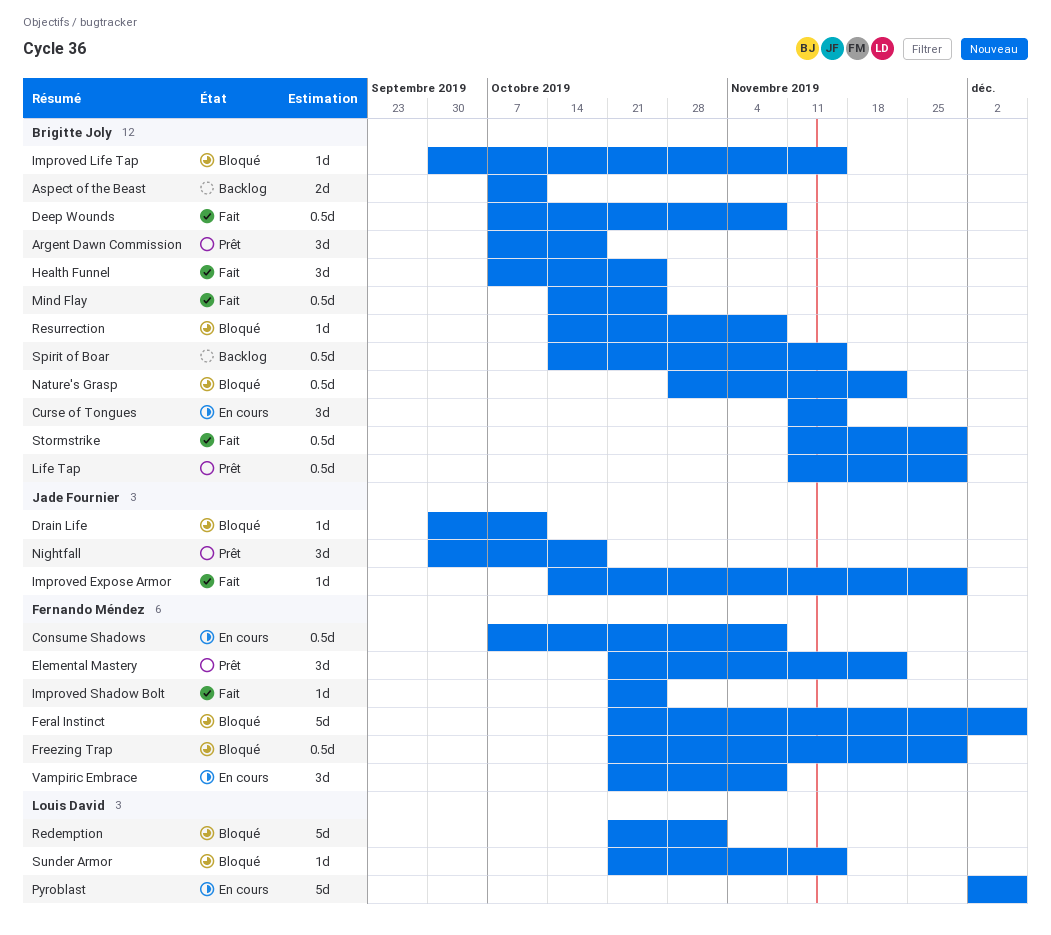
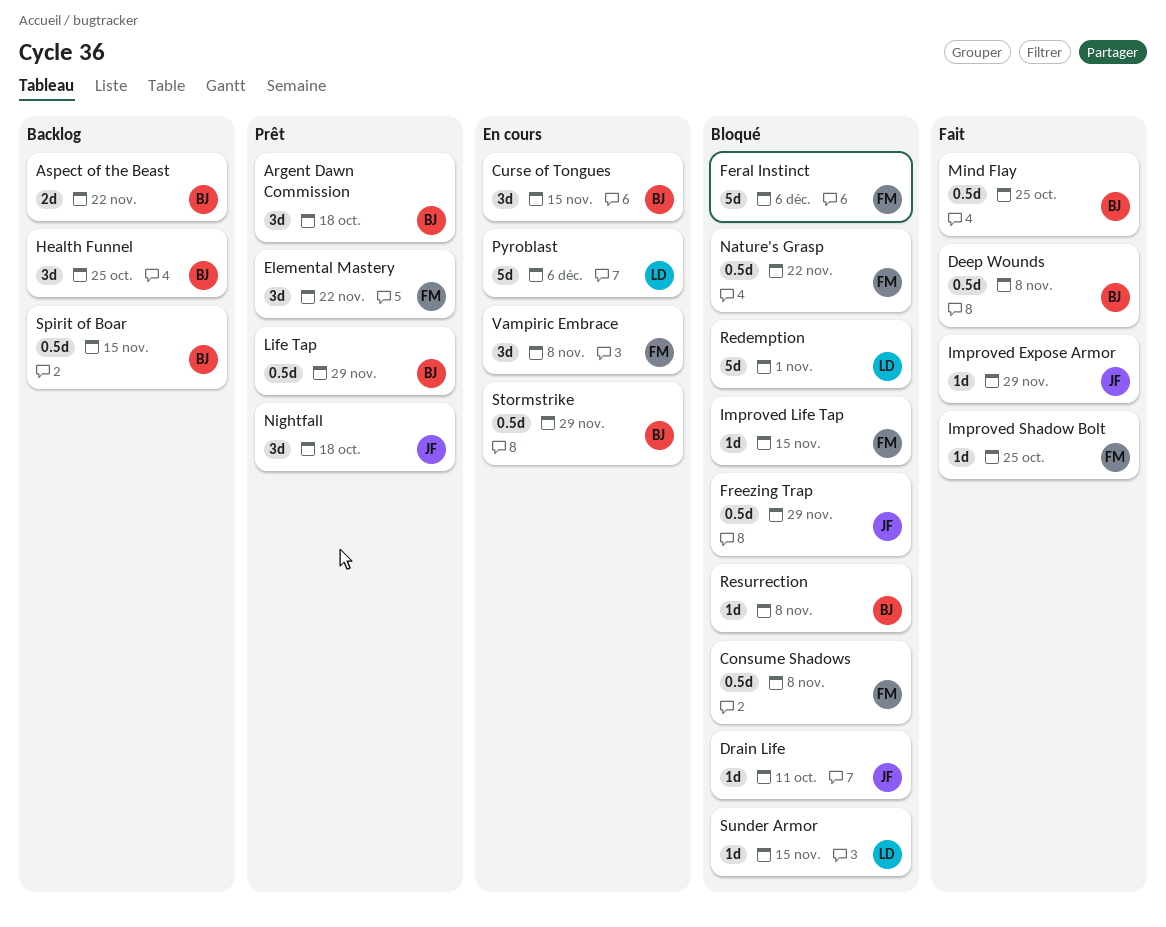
Aspect of the Beast, due: Oct 11 -> Nov 22
Consume Shadows, status: En cours -> Bloqué
Freezing Trap, owner: Fernando Méndez -> Jade Fournier
Health Funnel, status: Fait -> Backlog
Improved Life Tap, owner: Brigitte Joly -> Fernando Méndez
Nature's Grasp, owner: Brigitte Joly -> Fernando Méndez
Stormstrike, status: Fait -> En cours

